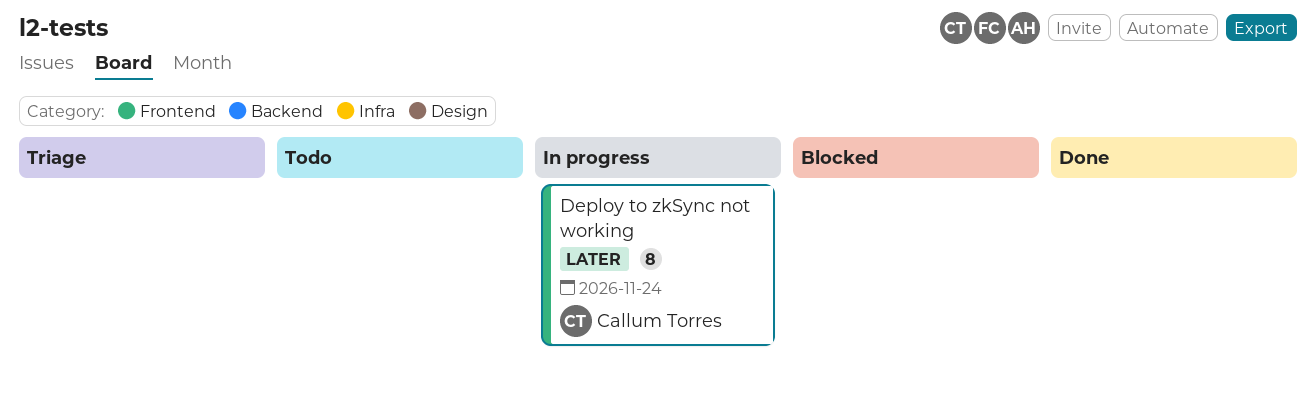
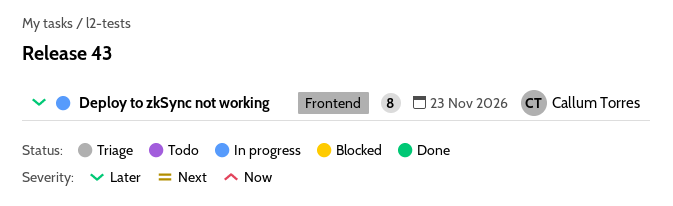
Deploy to zkSync not working, due: Nov 24 -> Nov 23

